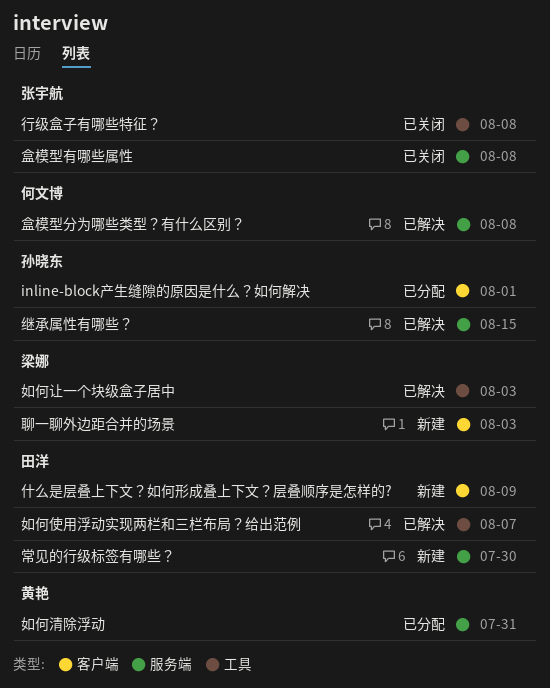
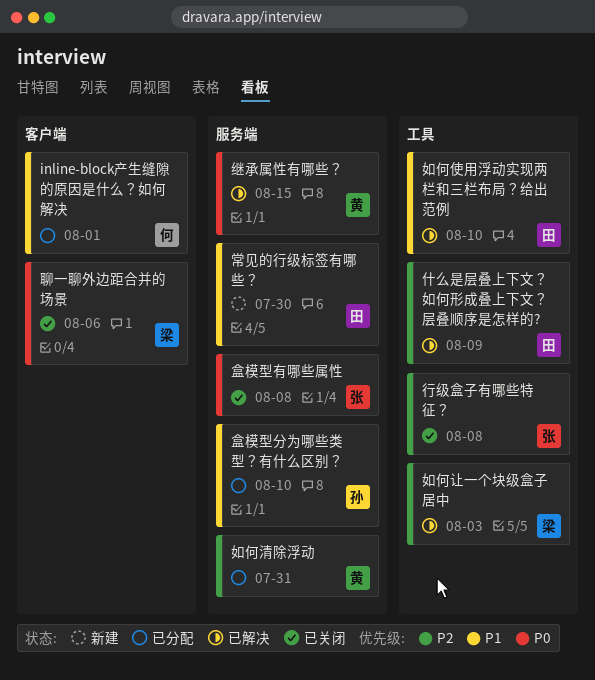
inline-block产生缝隙的原因是什么？如何解决, owner: 孙晓东 -> 何文博
什么是层叠上下文？如何形成叠上下文？层叠顺序是怎样的?, status: 新建 -> 已解决
什么是层叠上下文？如何形成叠上下文？层叠顺序是怎样的?, label: 客户端 -> 工具
如何使用浮动实现两栏和三栏布局？给出范例, due: Aug 7 -> Aug 10
盒模型分为哪些类型？有什么区别？, status: 已解决 -> 已分配
盒模型分为哪些类型？有什么区别？, owner: 何文博 -> 孙晓东
盒模型分为哪些类型？有什么区别？, due: Aug 8 -> Aug 10
继承属性有哪些？, owner: 孙晓东 -> 黄艳
聊一聊外边距合并的场景, status: 新建 -> 已关闭
聊一聊外边距合并的场景, due: Aug 3 -> Aug 6

